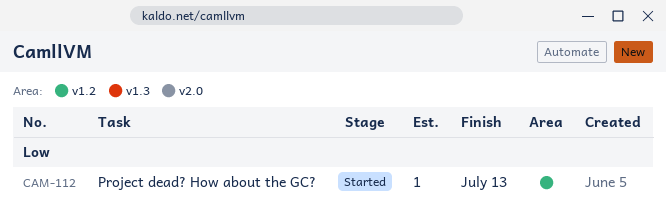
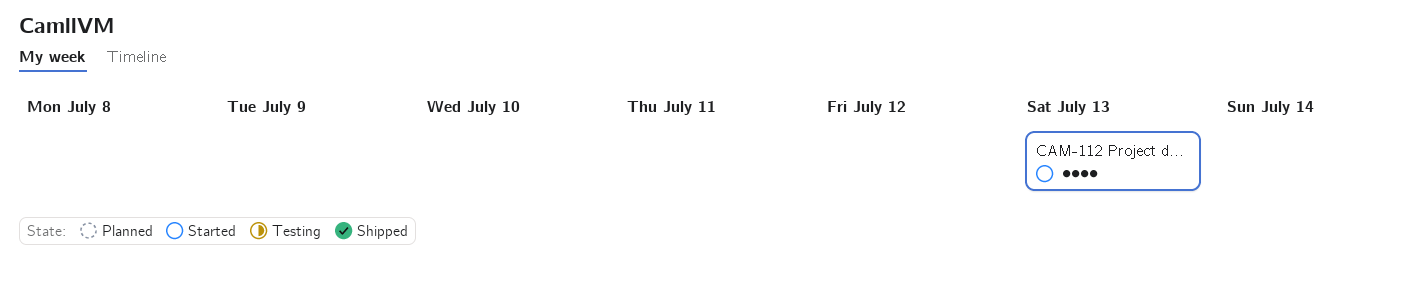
CAM-112, estimate: 1 -> 4

